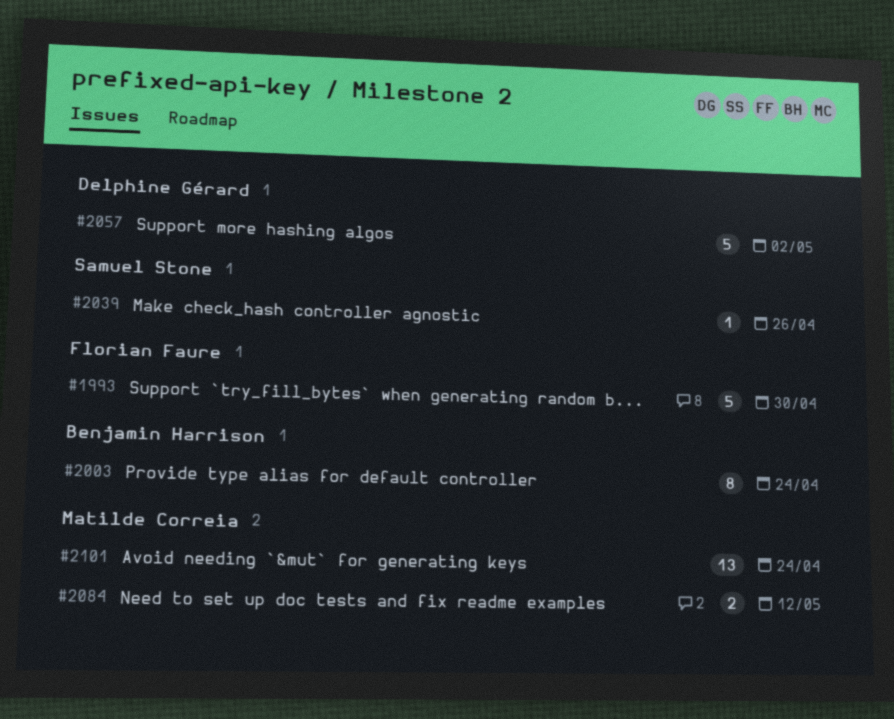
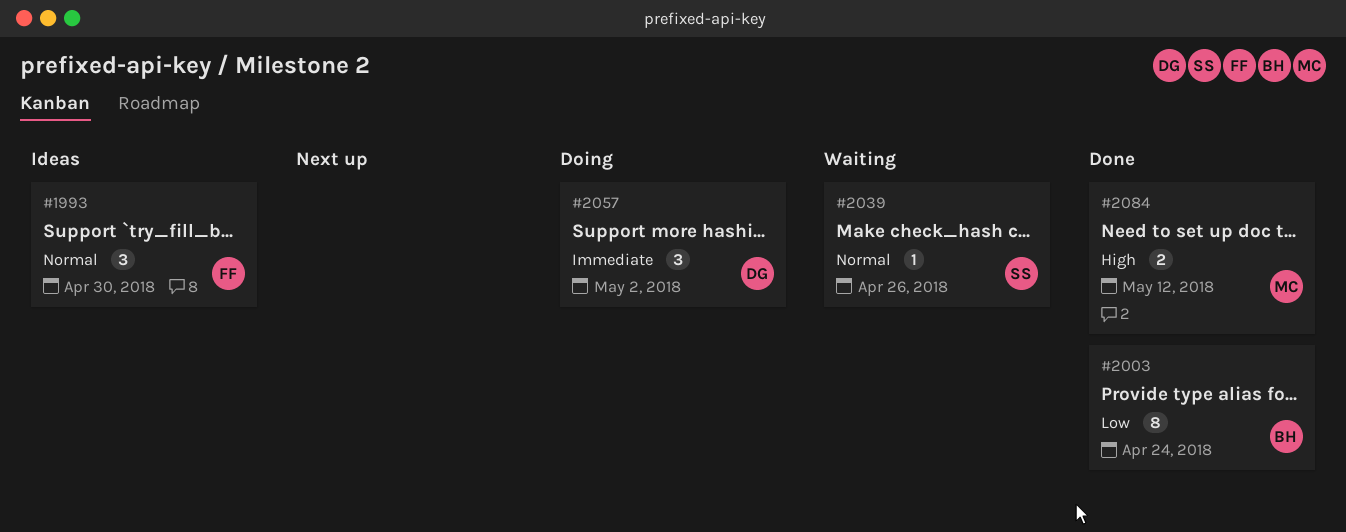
#1993, estimate: 5 -> 3
#2057, estimate: 5 -> 3
#2101: present -> none

